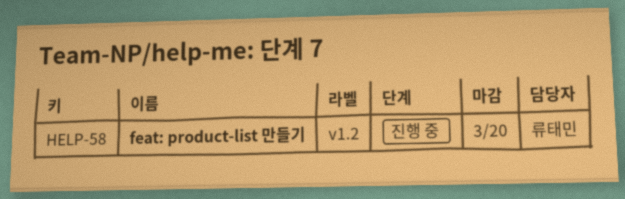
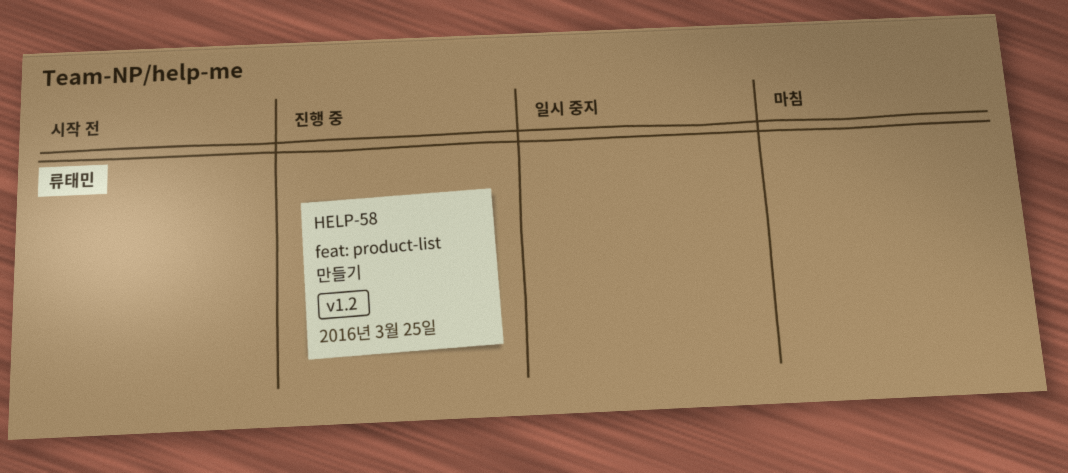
HELP-58, due: Mar 20 -> Mar 25

